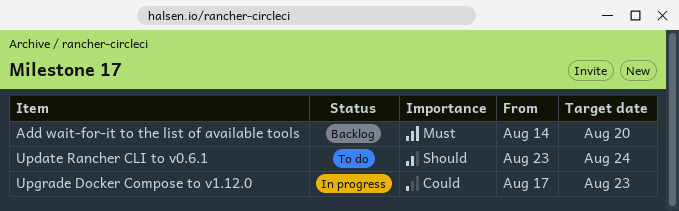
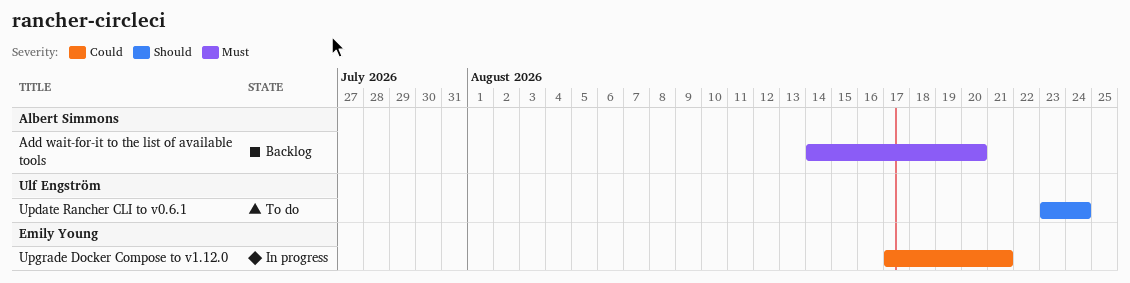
Upgrade Docker Compose to v1.12.0, due: Aug 23 -> Aug 21

